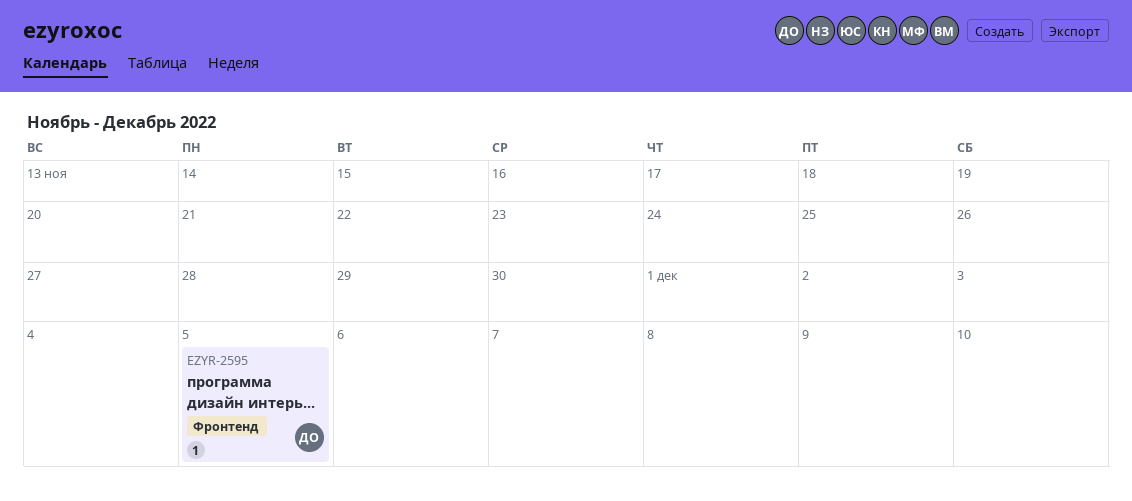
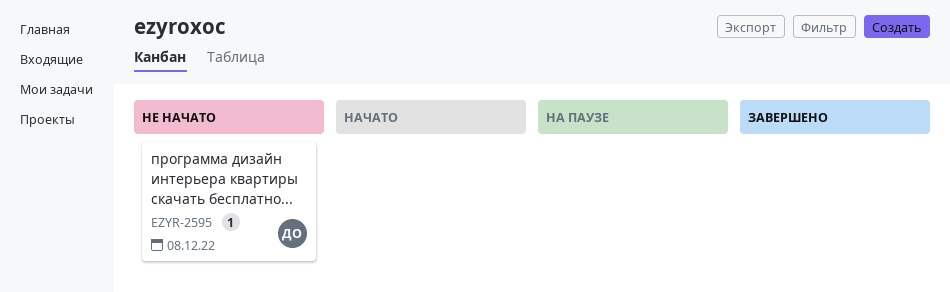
EZYR-2595, due: Dec 5 -> Dec 8

